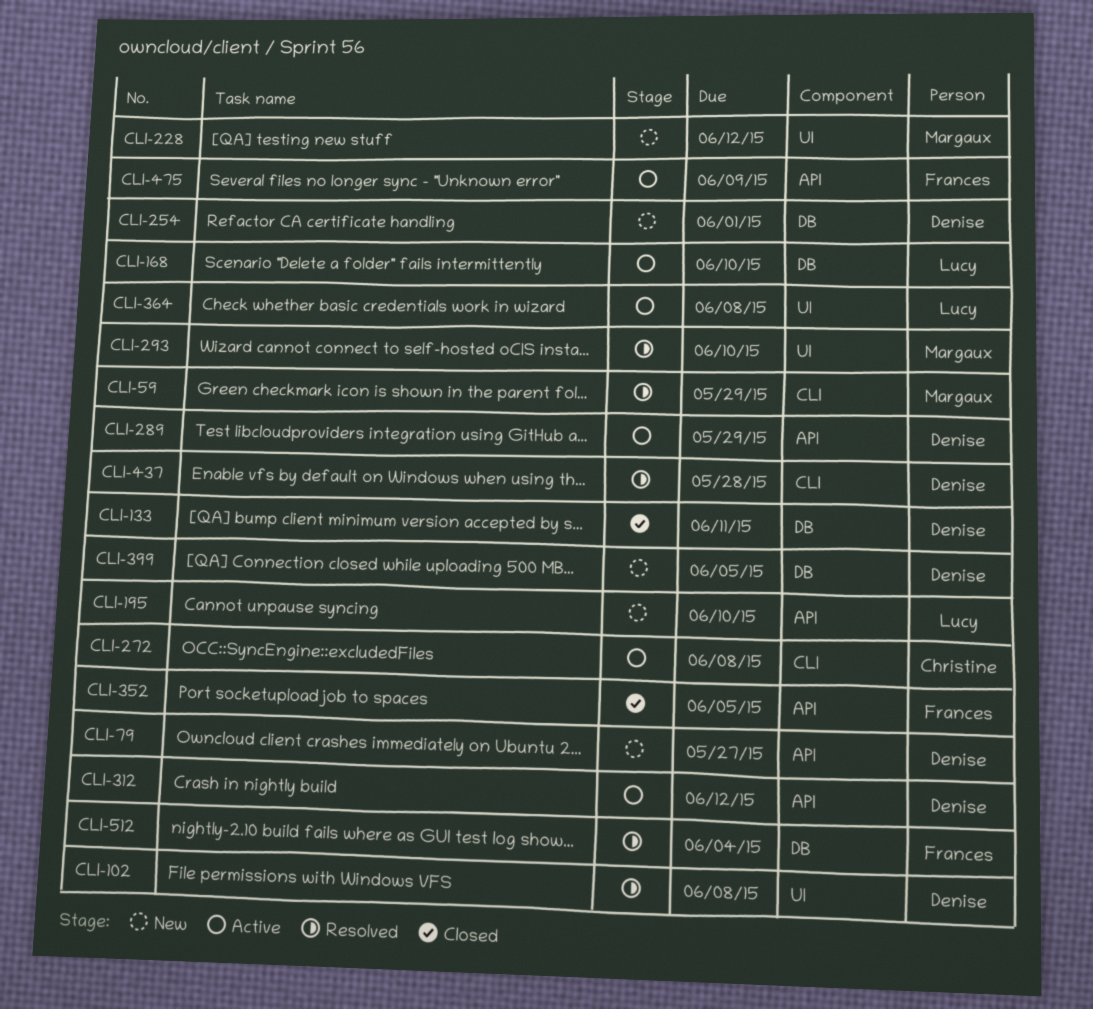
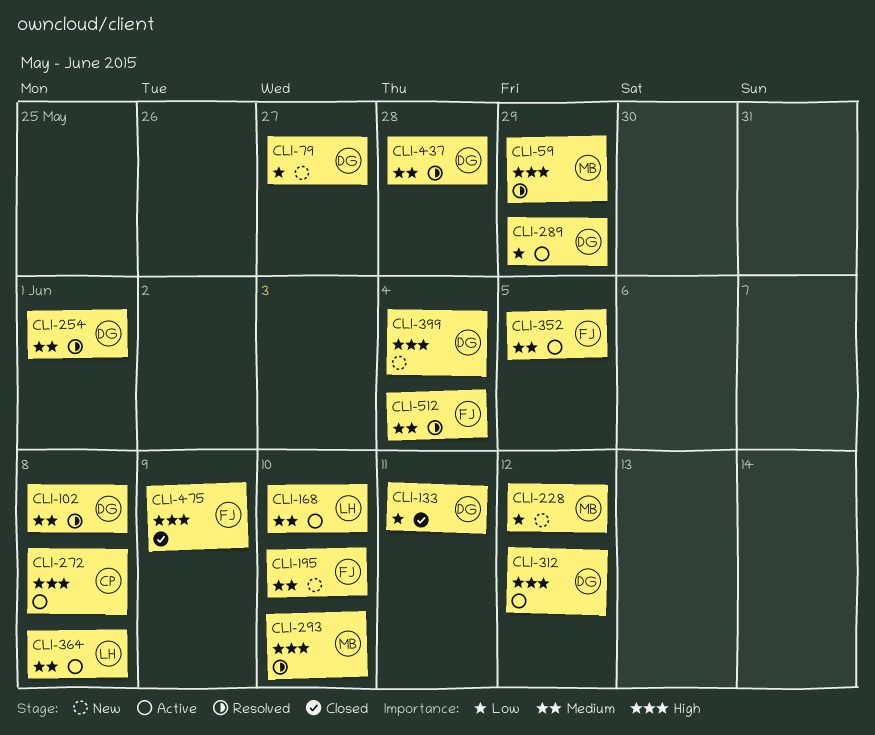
CLI-195, owner: Lucy -> Frances
CLI-254, status: New -> Resolved
CLI-352, status: Closed -> Active
CLI-399, due: Jun 5 -> Jun 4
CLI-475, status: Active -> Closed

